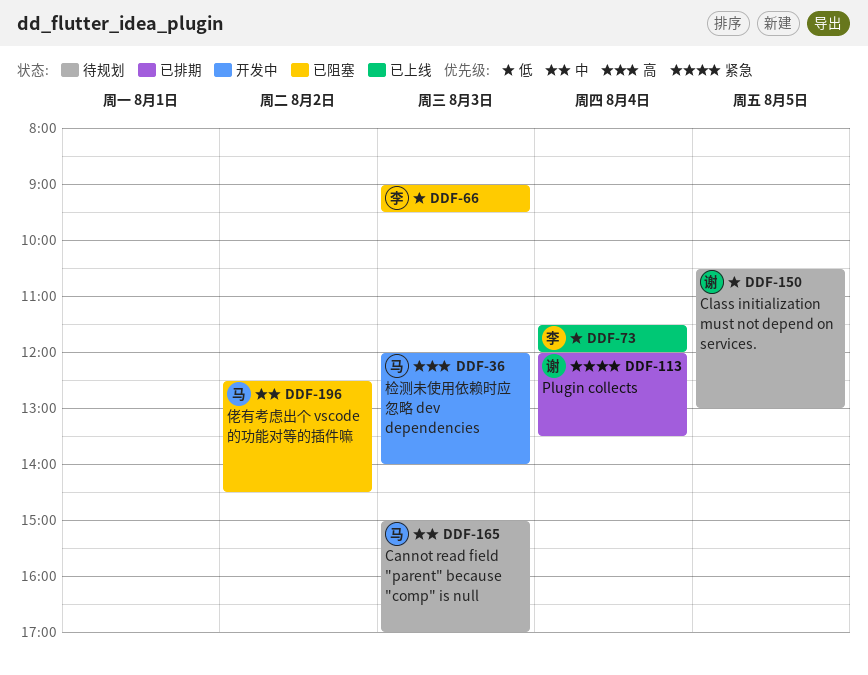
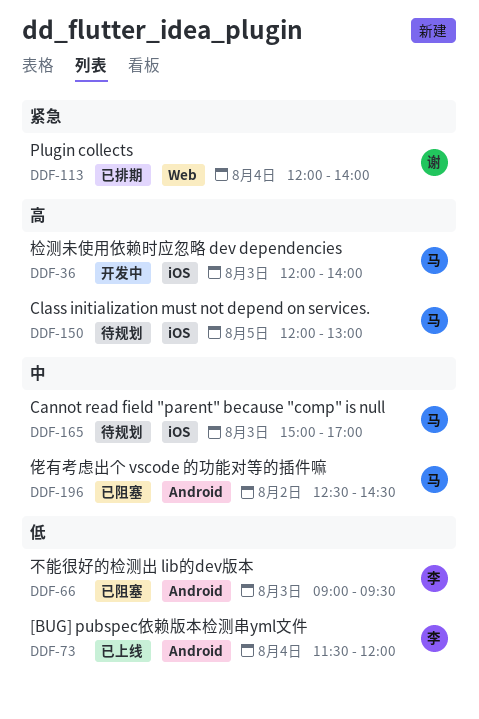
DDF-113, ends: 13:30 -> 14:00
DDF-150, owner: 谢 -> 马
DDF-150, priority: 低 -> 高
DDF-150, begins: 10:30 -> 12:00

